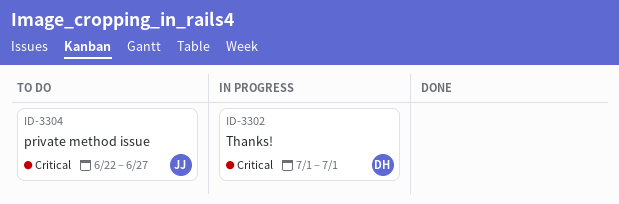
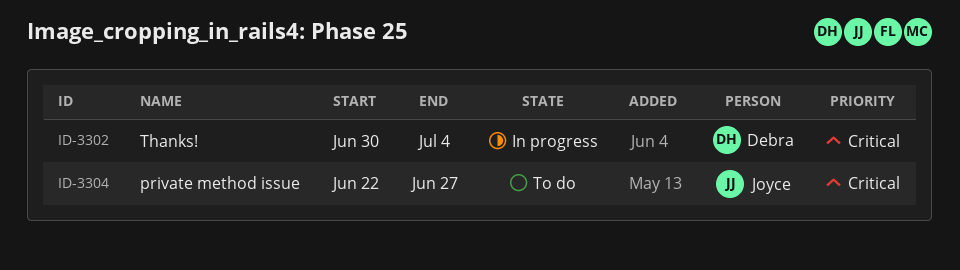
ID-3302, start: Jul 1 -> Jun 30
ID-3302, due: Jul 1 -> Jul 4

